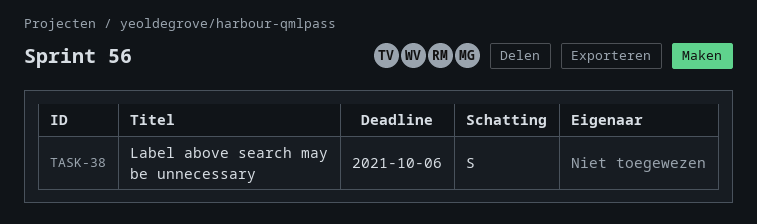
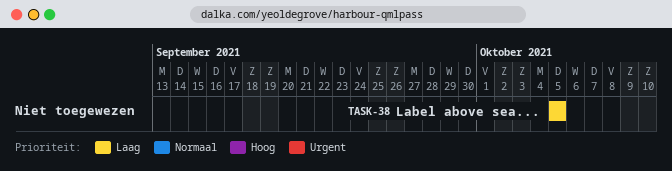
TASK-38, due: Oct 6 -> Oct 5

